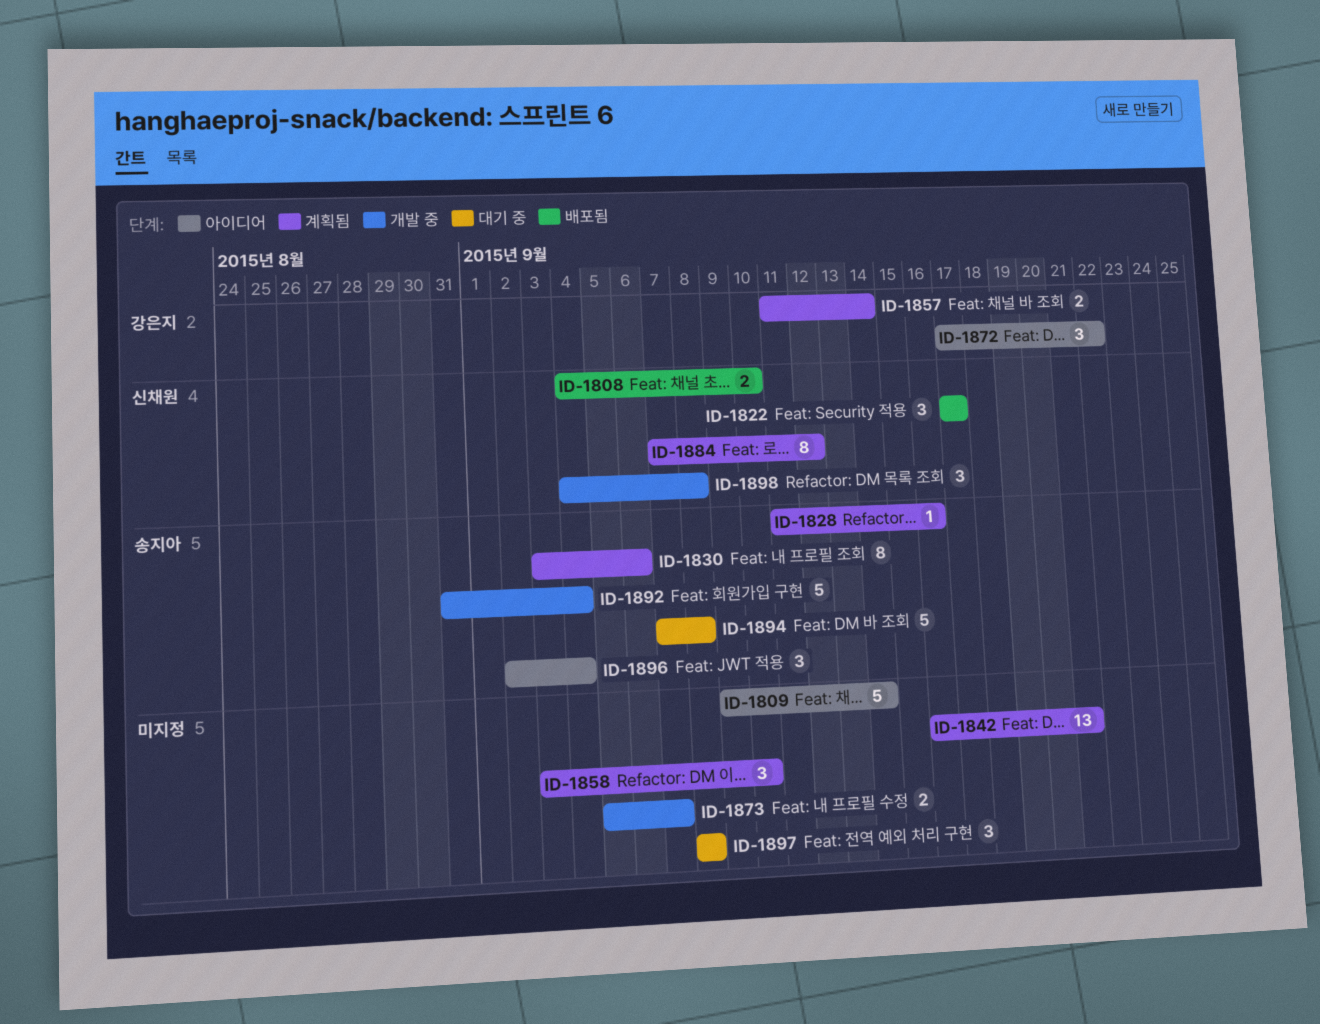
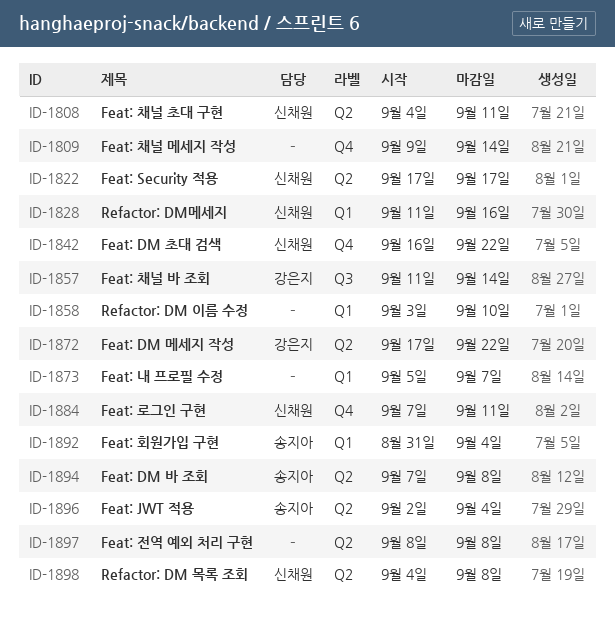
ID-1808, due: Sep 10 -> Sep 11
ID-1828, owner: 송지아 -> 신채원
ID-1830: present -> none
ID-1842, owner: none -> 신채원
ID-1842, due: Sep 21 -> Sep 22
ID-1884, due: Sep 12 -> Sep 11

